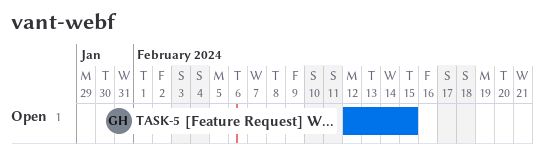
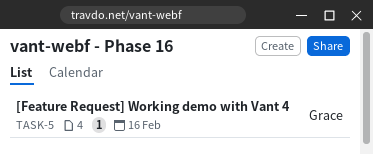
TASK-5, due: Feb 15 -> Feb 16

